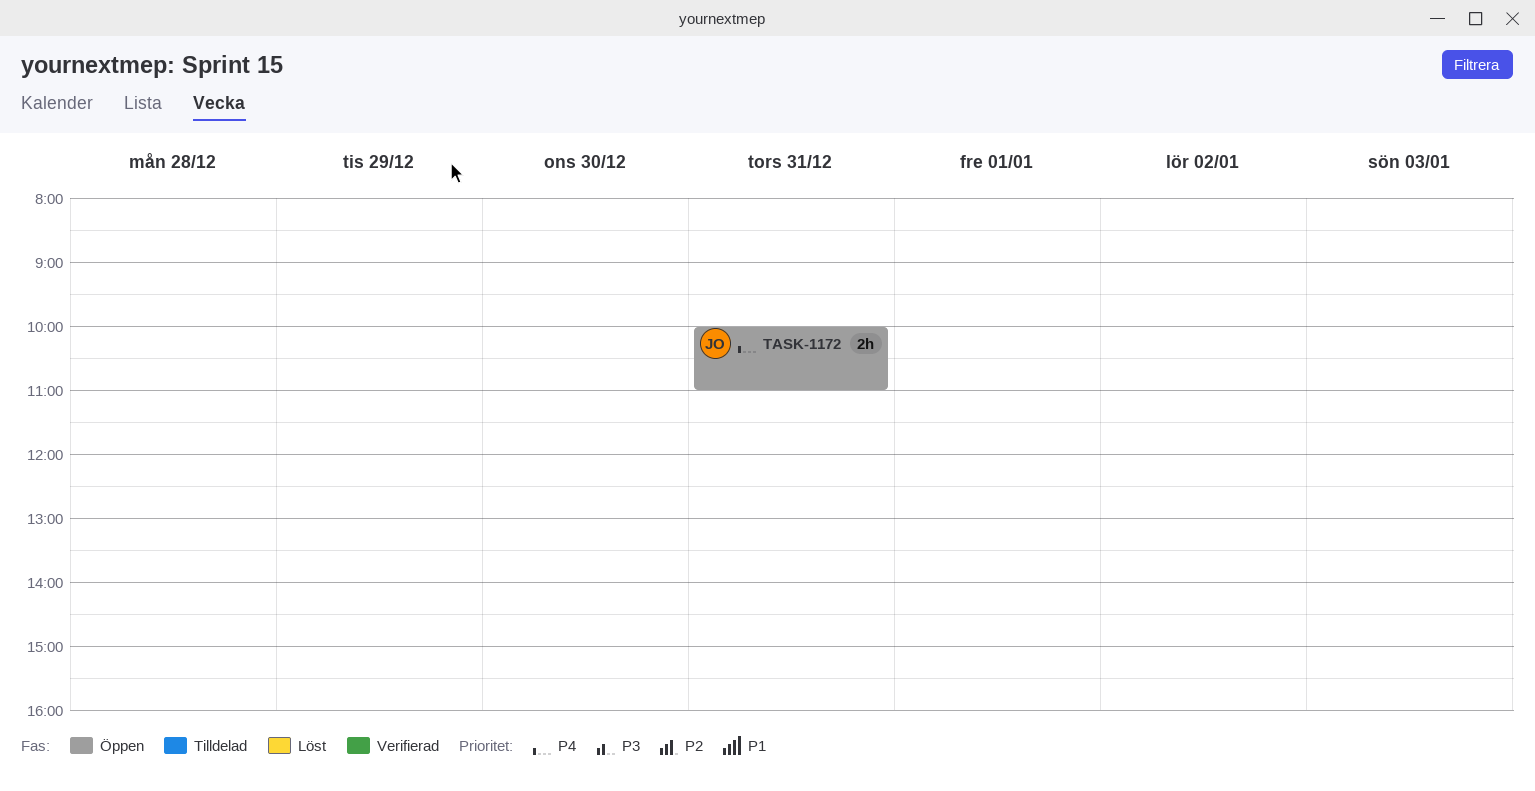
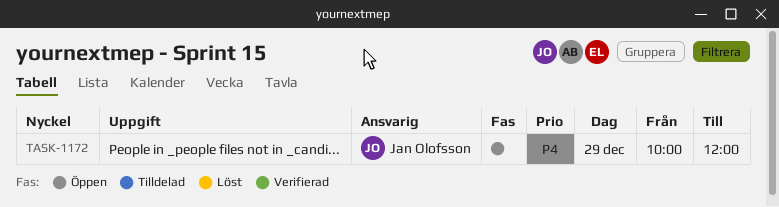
TASK-1172, day: Dec 31 -> Dec 29
TASK-1172, ends: 11:00 -> 12:00

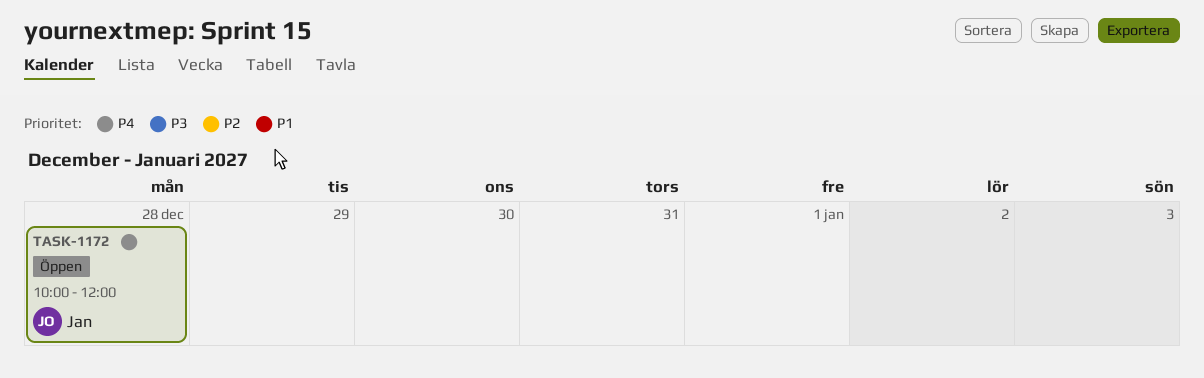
TASK-1172, day: Dec 29 -> Dec 28

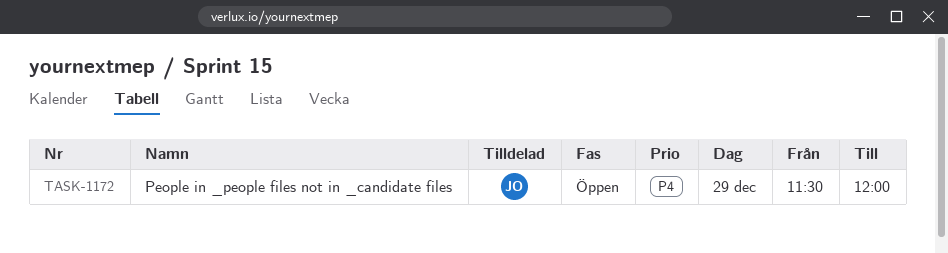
TASK-1172, day: Dec 28 -> Dec 29
TASK-1172, begins: 10:00 -> 11:30

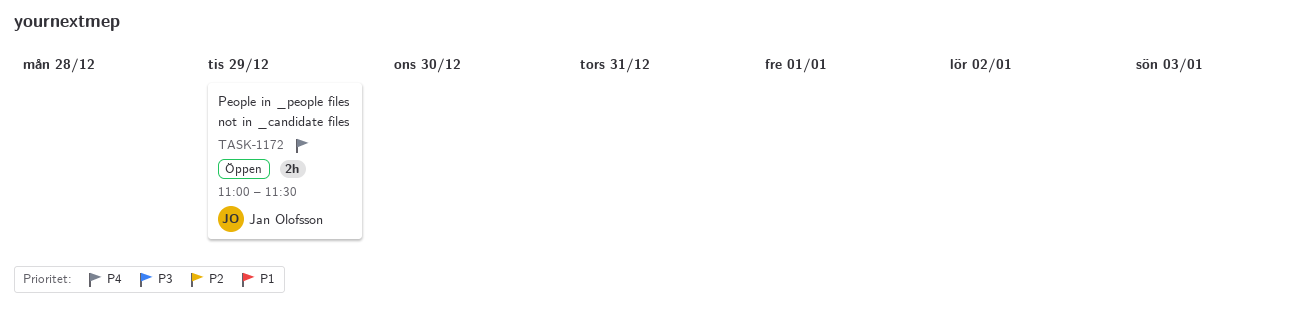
TASK-1172, begins: 11:30 -> 11:00
TASK-1172, ends: 12:00 -> 11:30

